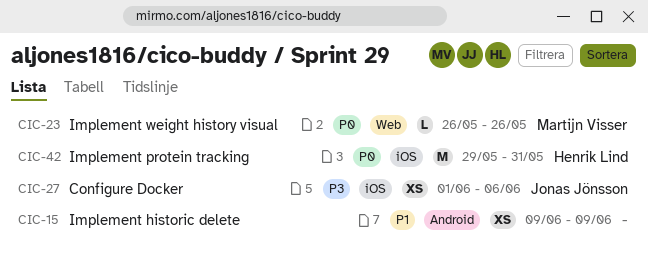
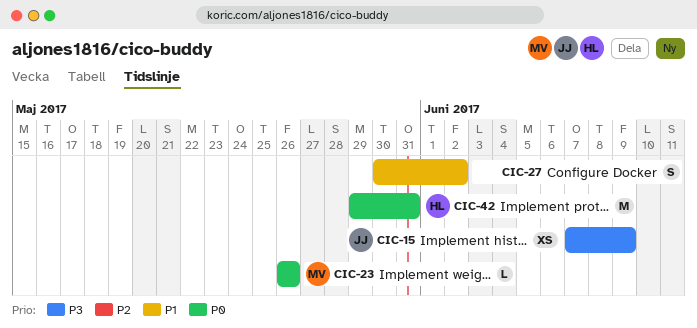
CIC-15, owner: none -> Jonas Jönsson
CIC-15, priority: P1 -> P3
CIC-15, start: Jun 9 -> Jun 7
CIC-27, owner: Jonas Jönsson -> none
CIC-27, priority: P3 -> P1
CIC-27, estimate: XS -> S
CIC-27, start: Jun 1 -> May 30
CIC-27, due: Jun 6 -> Jun 2

